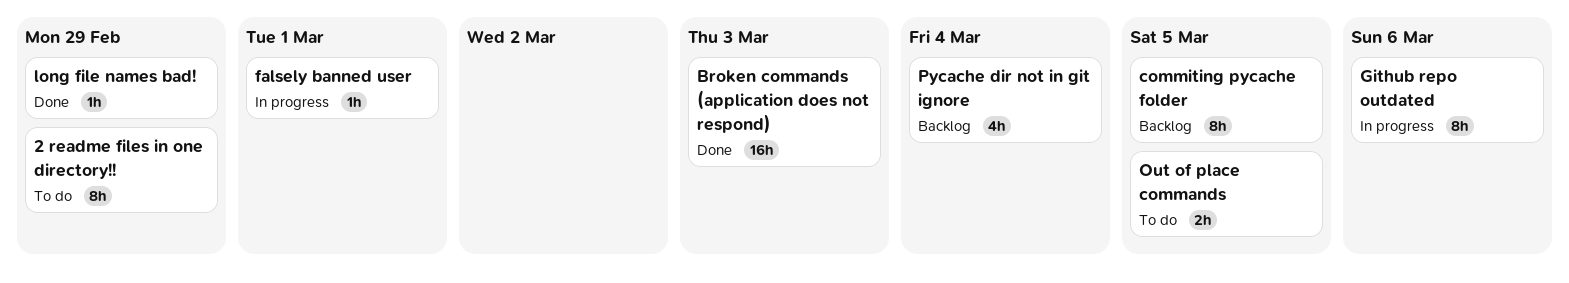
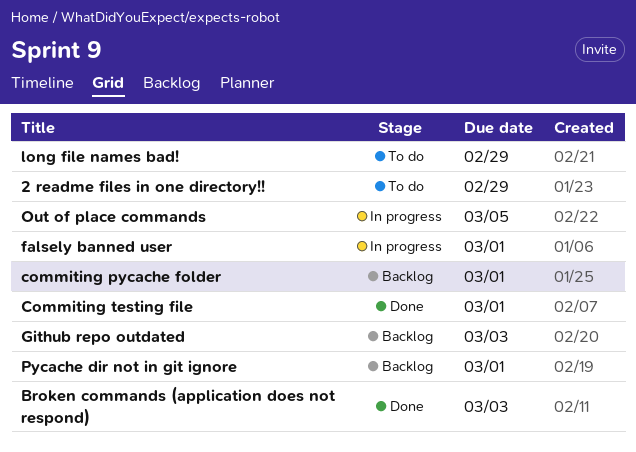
commiting pycache folder, due: Mar 5 -> Mar 1
Commiting testing file: none -> present
Github repo outdated, status: In progress -> Backlog
Github repo outdated, due: Mar 6 -> Mar 3
long file names bad!, status: Done -> To do
Out of place commands, status: To do -> In progress
Pycache dir not in git ignore, due: Mar 4 -> Mar 1

